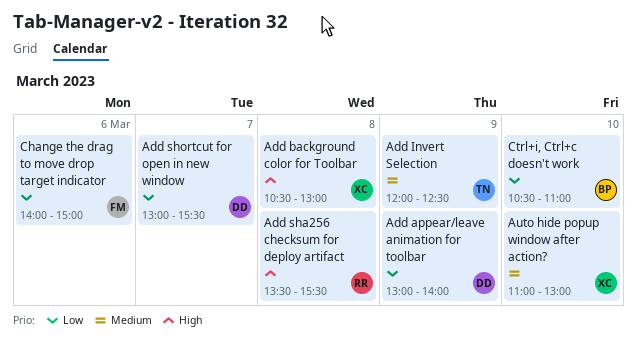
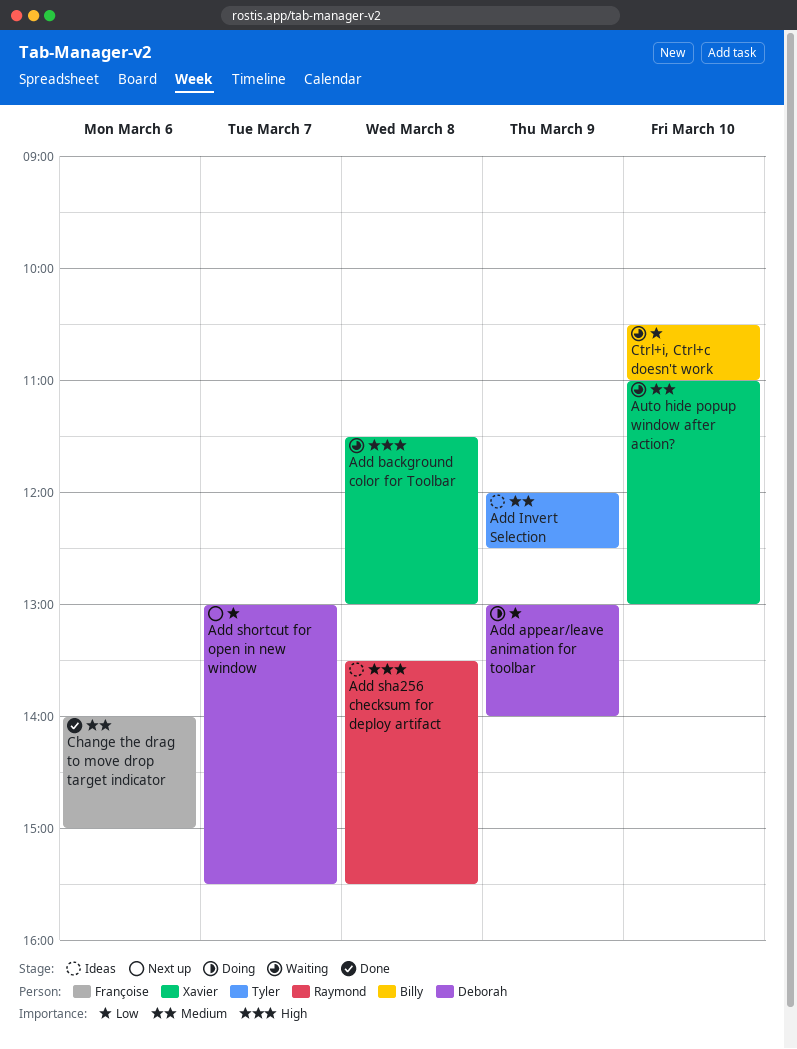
Add background color for Toolbar, begins: 10:30 -> 11:30
Change the drag to move drop target indicator, priority: Low -> Medium

